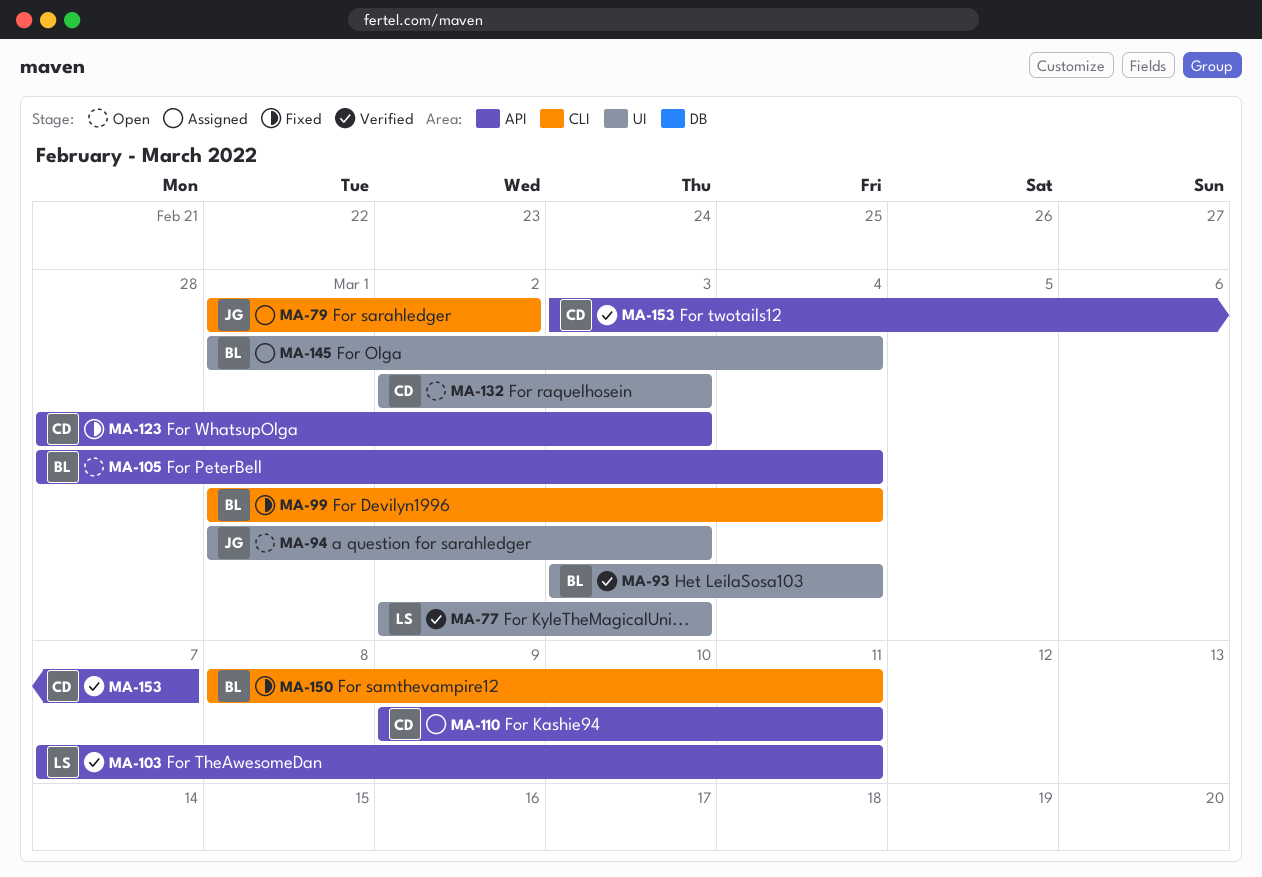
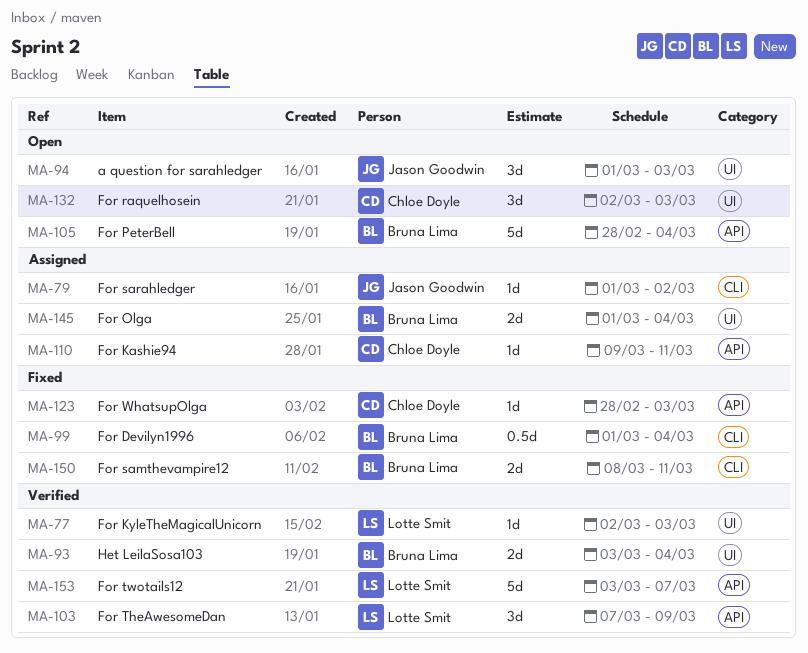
MA-103, due: Mar 11 -> Mar 9
MA-153, owner: Chloe Doyle -> Lotte Smit

